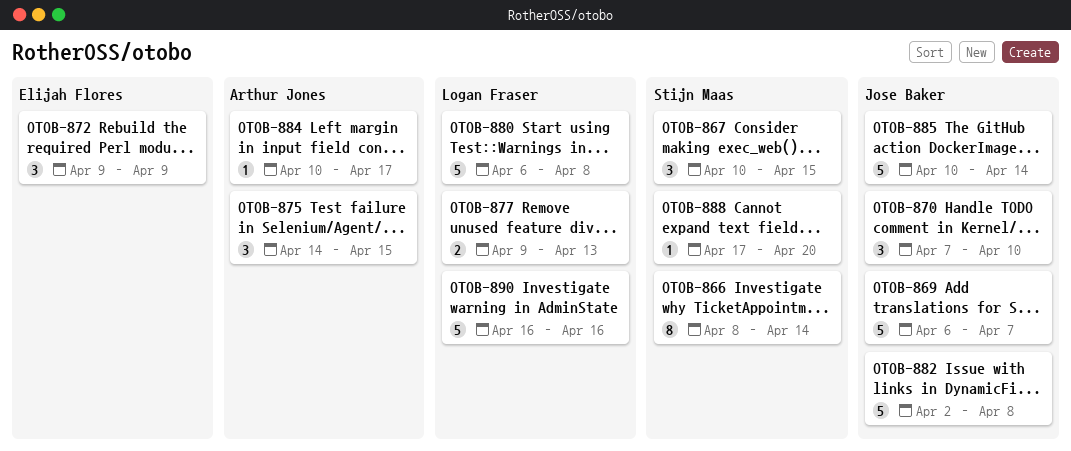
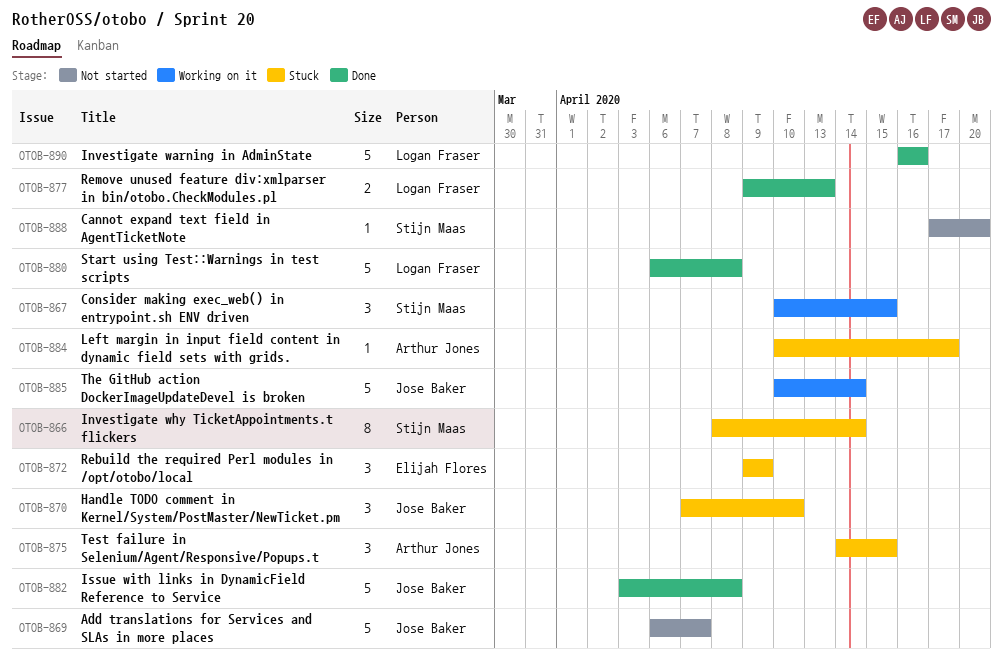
OTOB-882, start: Apr 2 -> Apr 3

